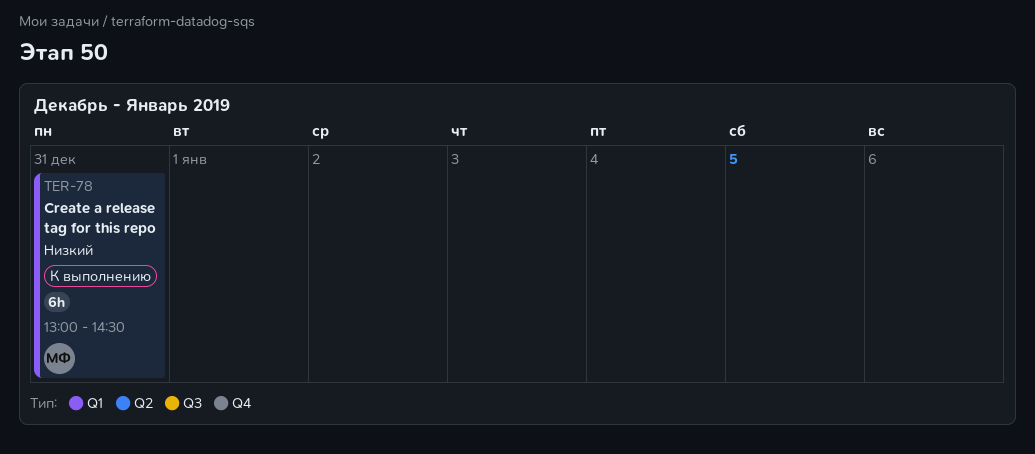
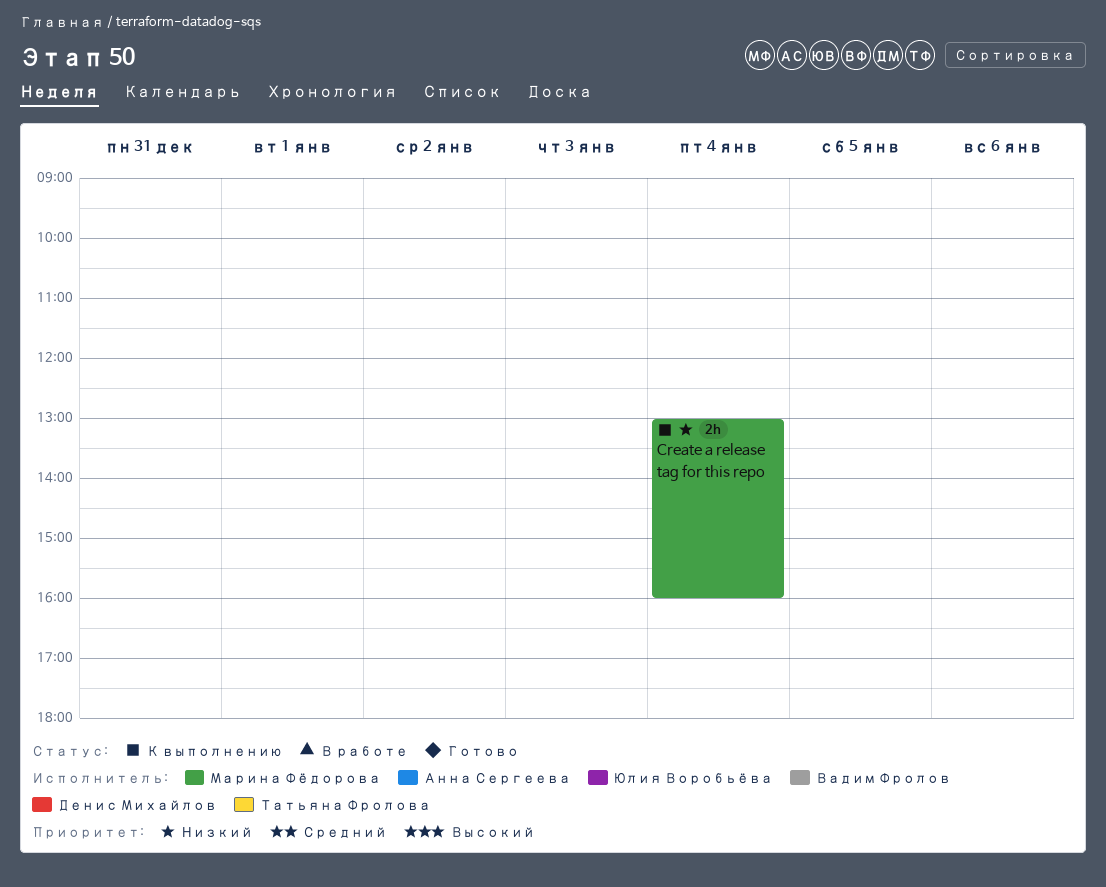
Create a release tag for this repo, estimate: 6h -> 2h
Create a release tag for this repo, day: Dec 31 -> Jan 4
Create a release tag for this repo, ends: 14:30 -> 16:00

